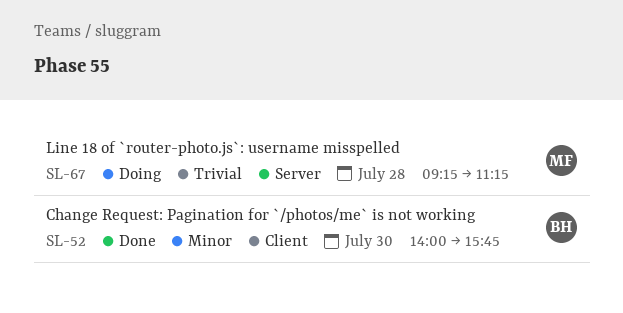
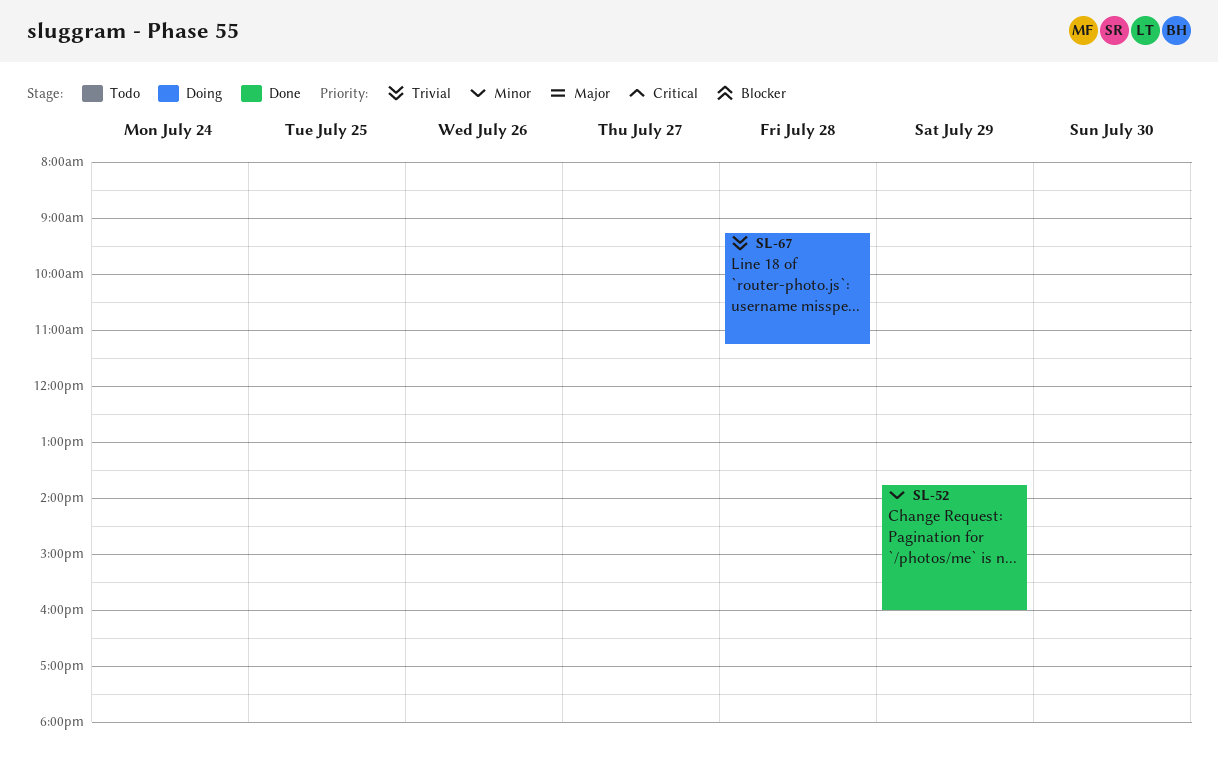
SL-52, day: Jul 30 -> Jul 29
SL-52, begins: 14:00 -> 13:45
SL-52, ends: 15:45 -> 16:00

